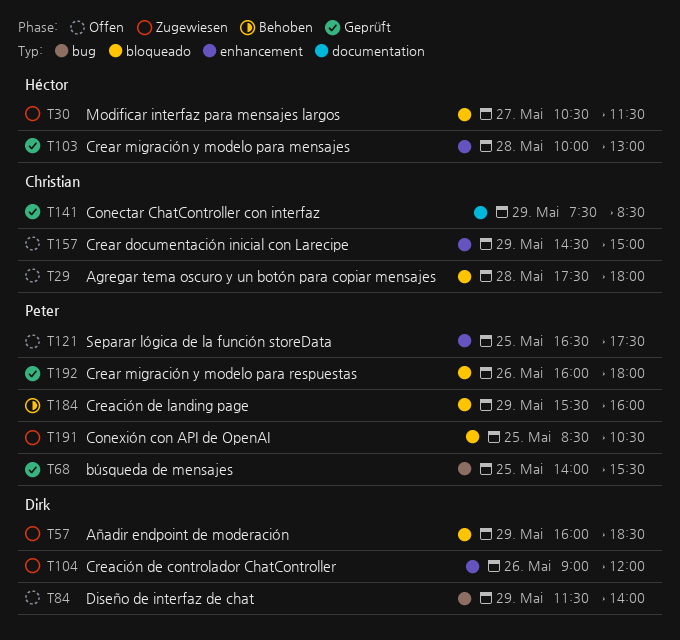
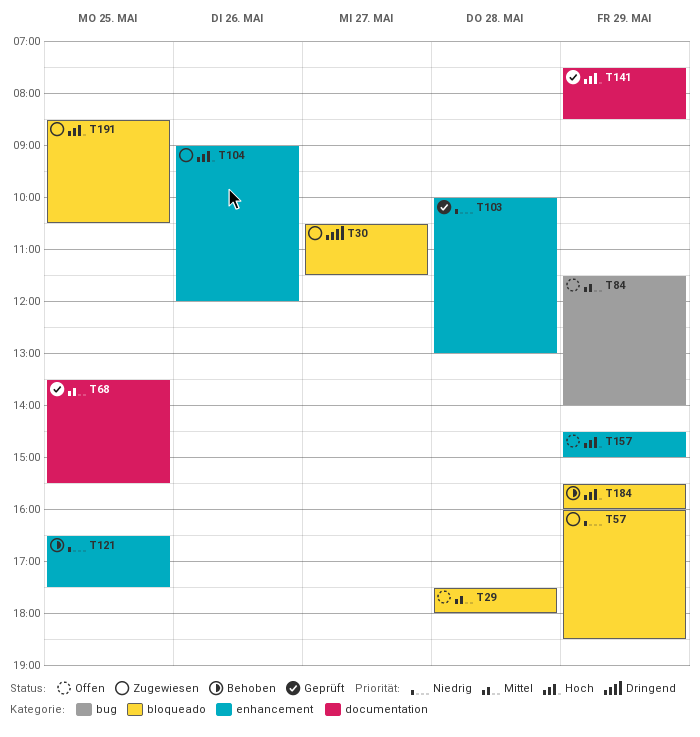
T68, label: bug -> documentation
T68, begins: 14:00 -> 13:30
T121, status: Offen -> Behoben
T192: present -> none

